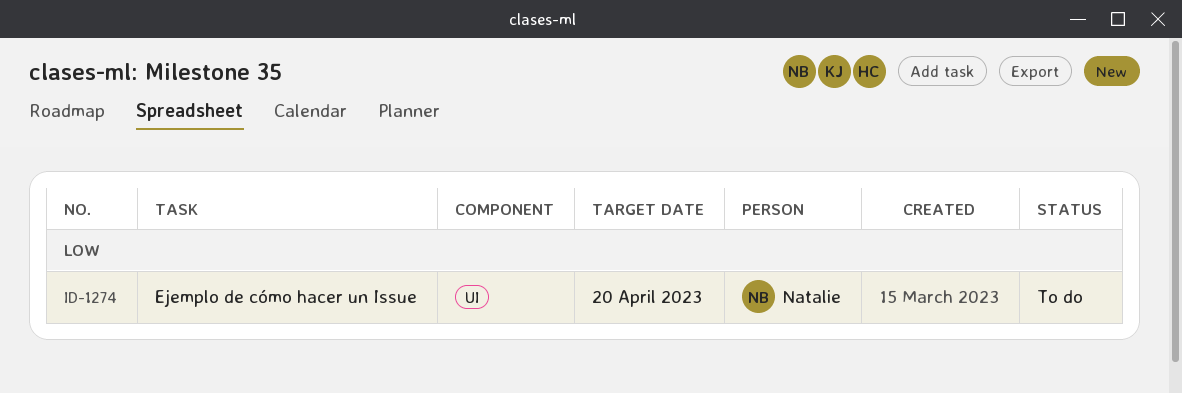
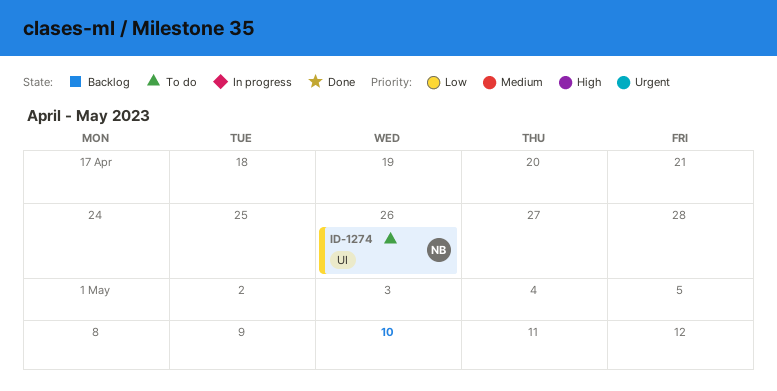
ID-1274, due: Apr 20 -> Apr 26

